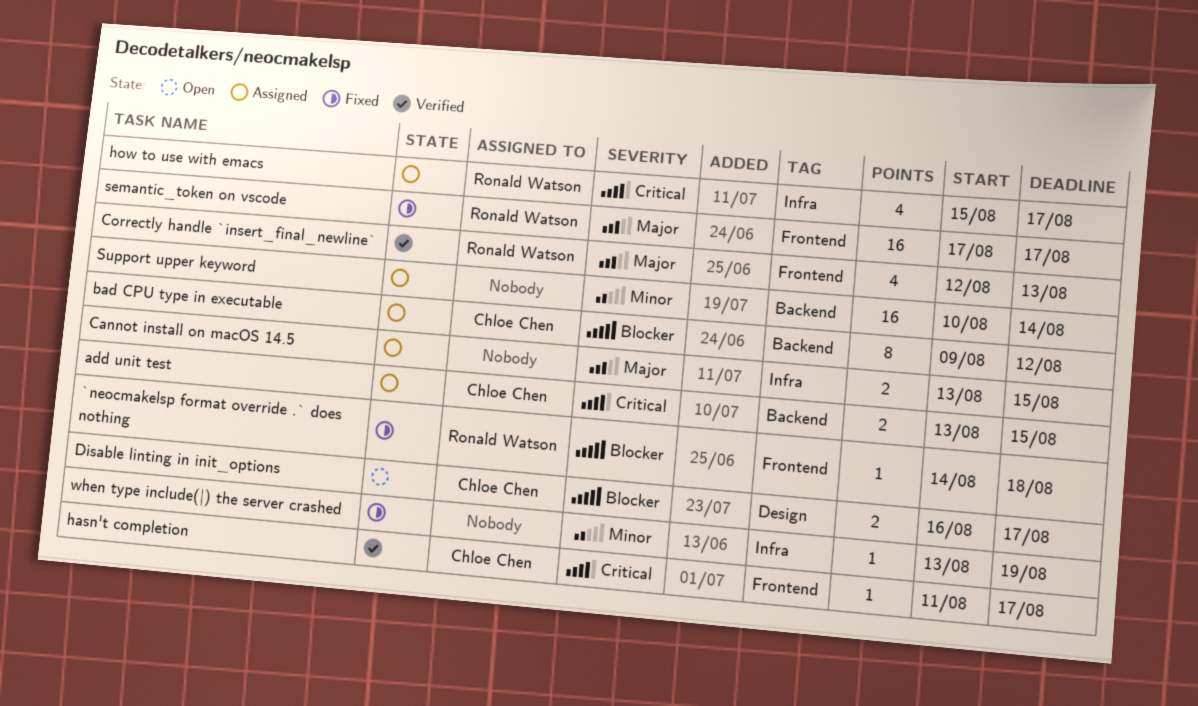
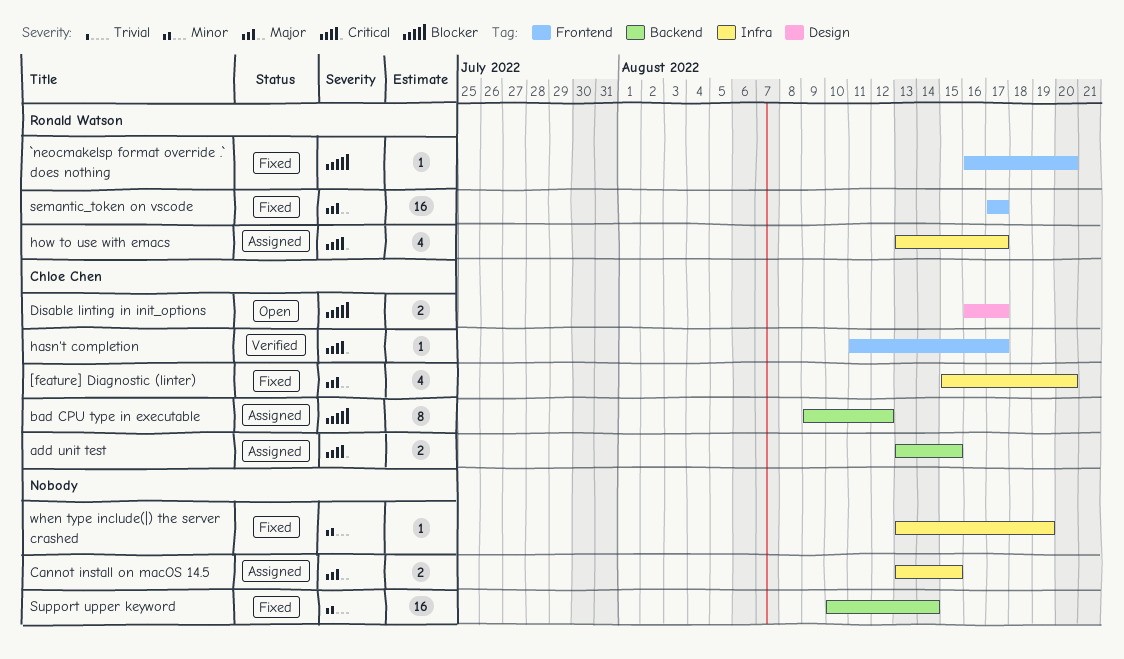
[feature] Diagnostic (linter): none -> present
`neocmakelsp format override .` does nothing, start: Aug 14 -> Aug 16
`neocmakelsp format override .` does nothing, due: Aug 18 -> Aug 20
Correctly handle `insert_final_newline`: present -> none
how to use with emacs, start: Aug 15 -> Aug 13
Support upper keyword, status: Assigned -> Fixed

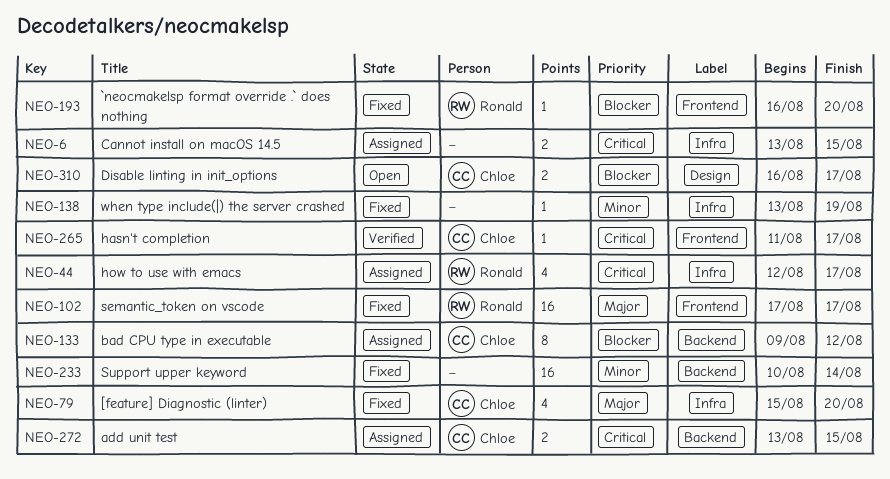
Cannot install on macOS 14.5, priority: Major -> Critical
how to use with emacs, start: Aug 13 -> Aug 12

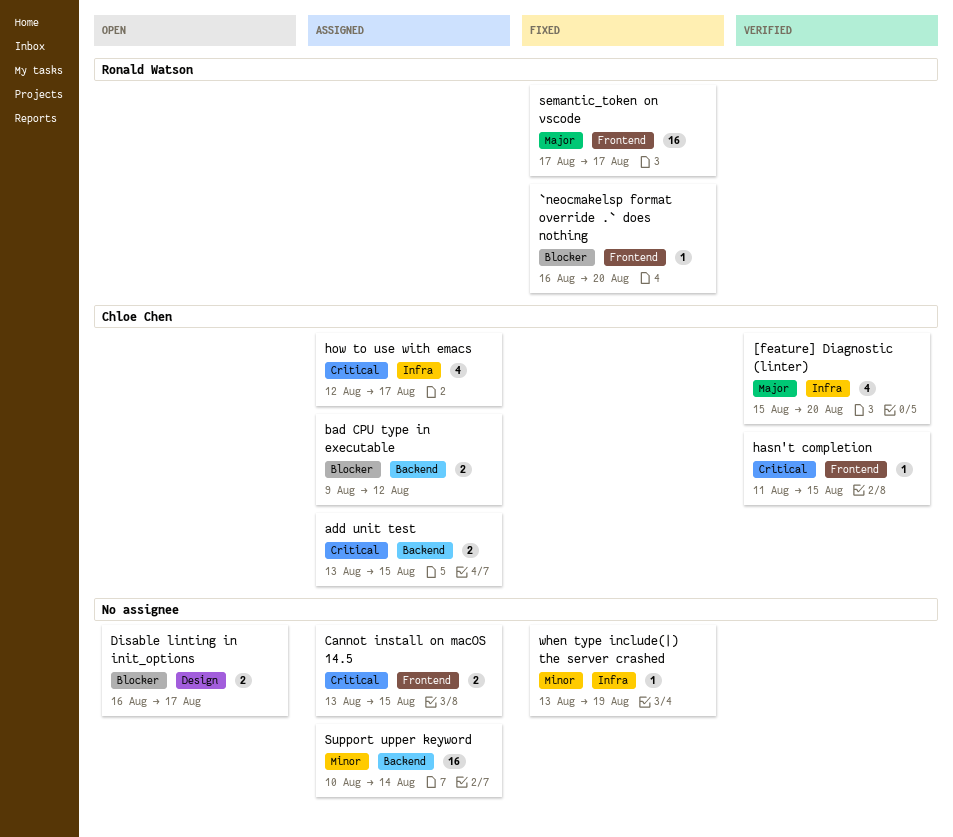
[feature] Diagnostic (linter), status: Fixed -> Verified
bad CPU type in executable, estimate: 8 -> 2
Cannot install on macOS 14.5, label: Infra -> Frontend
Disable linting in init_options, owner: Chloe Chen -> none
hasn't completion, due: Aug 17 -> Aug 15
how to use with emacs, owner: Ronald Watson -> Chloe Chen
Support upper keyword, status: Fixed -> Assigned

